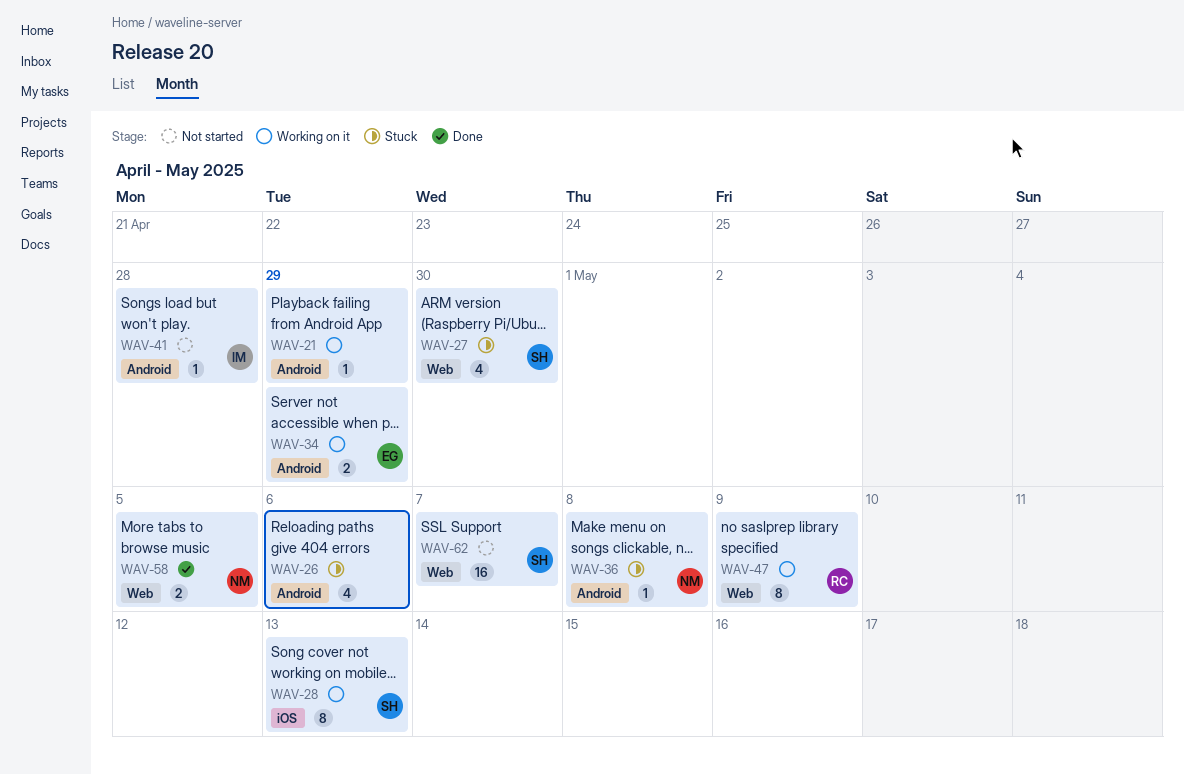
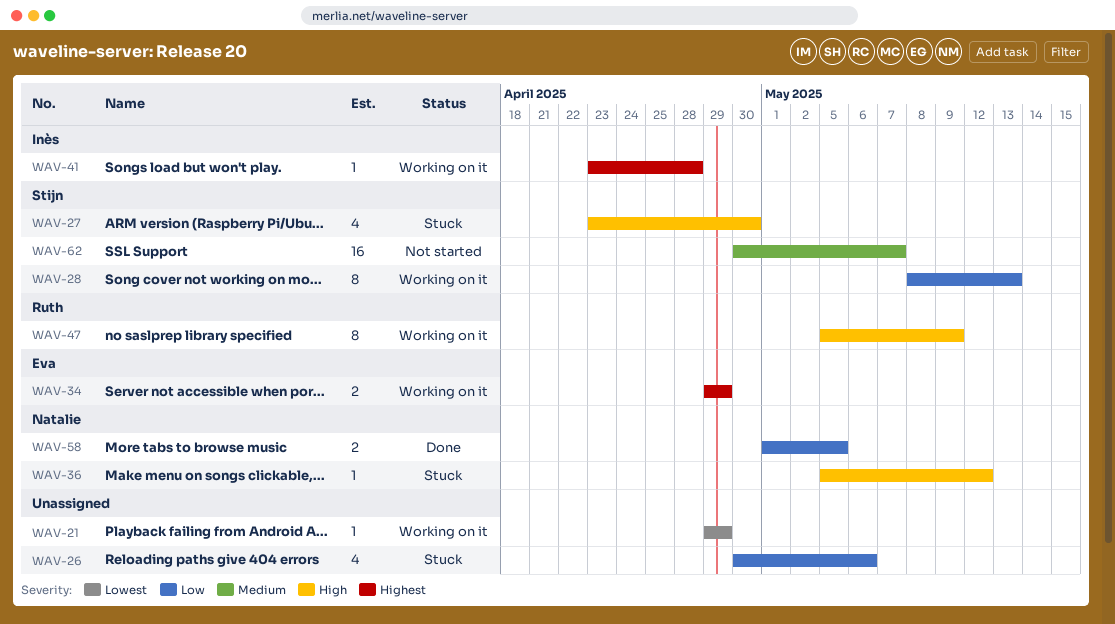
WAV-36, due: May 8 -> May 12
WAV-41, status: Not started -> Working on it

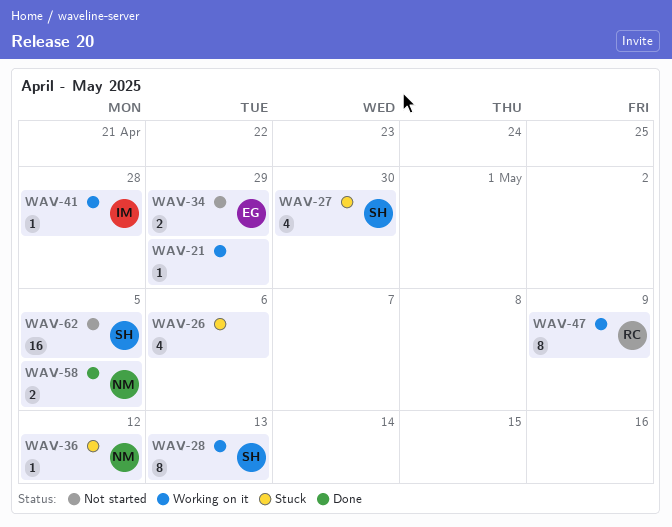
WAV-34, status: Working on it -> Not started
WAV-62, due: May 7 -> May 5

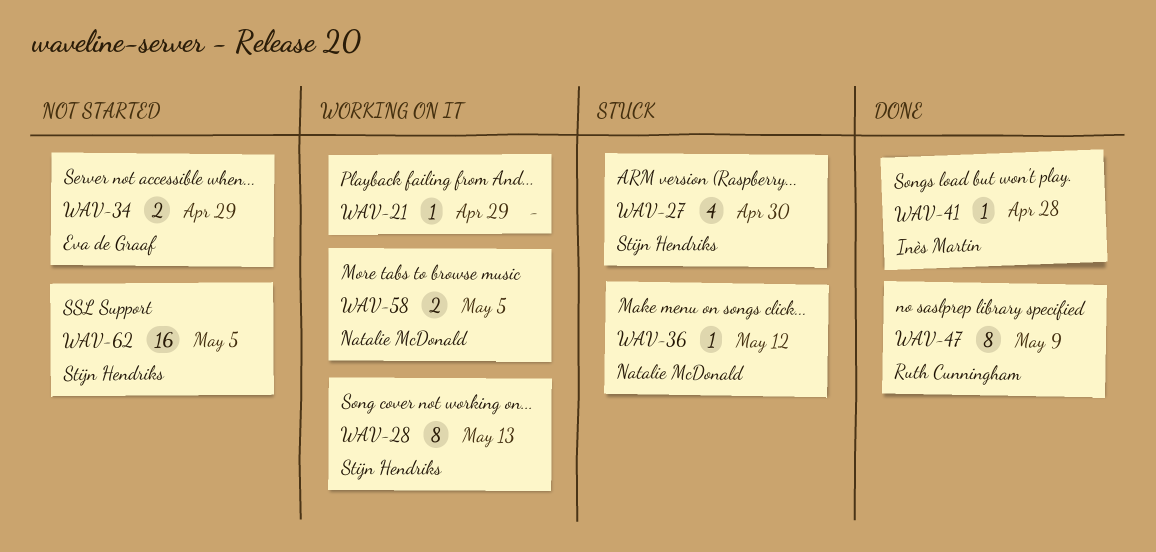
WAV-26: present -> none
WAV-41, status: Working on it -> Done
WAV-47, status: Working on it -> Done
WAV-58, status: Done -> Working on it

